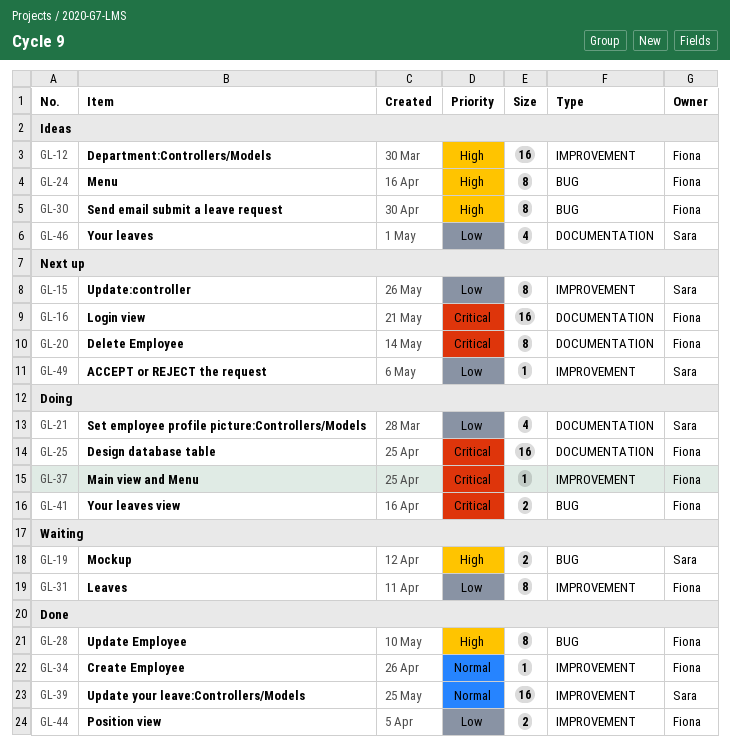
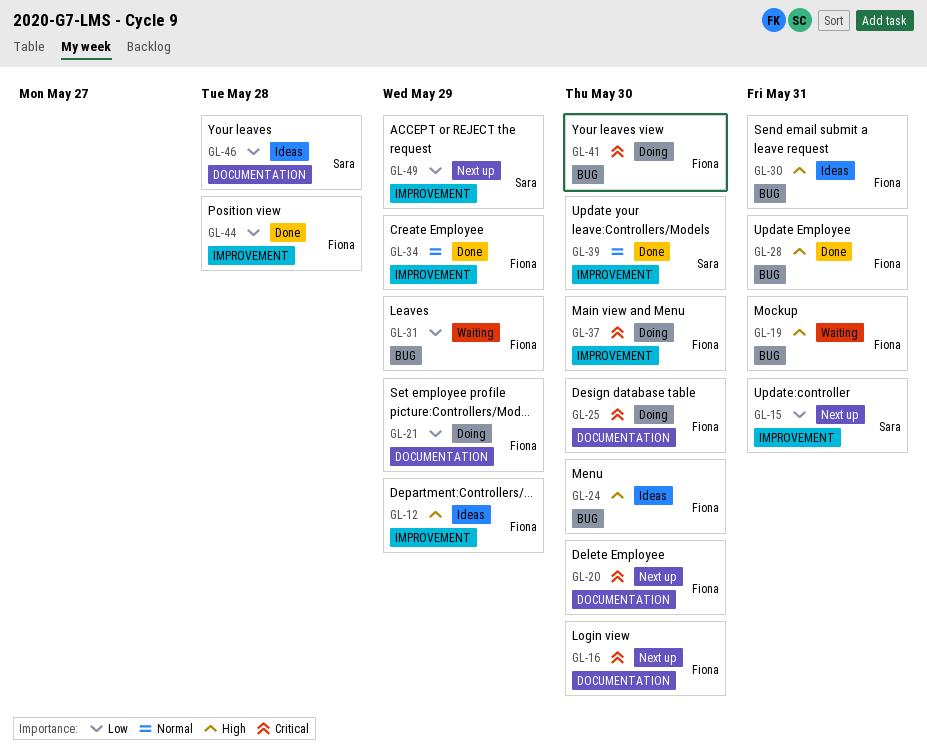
GL-19, owner: Sara -> Fiona
GL-21, owner: Sara -> Fiona
GL-31, label: IMPROVEMENT -> BUG

